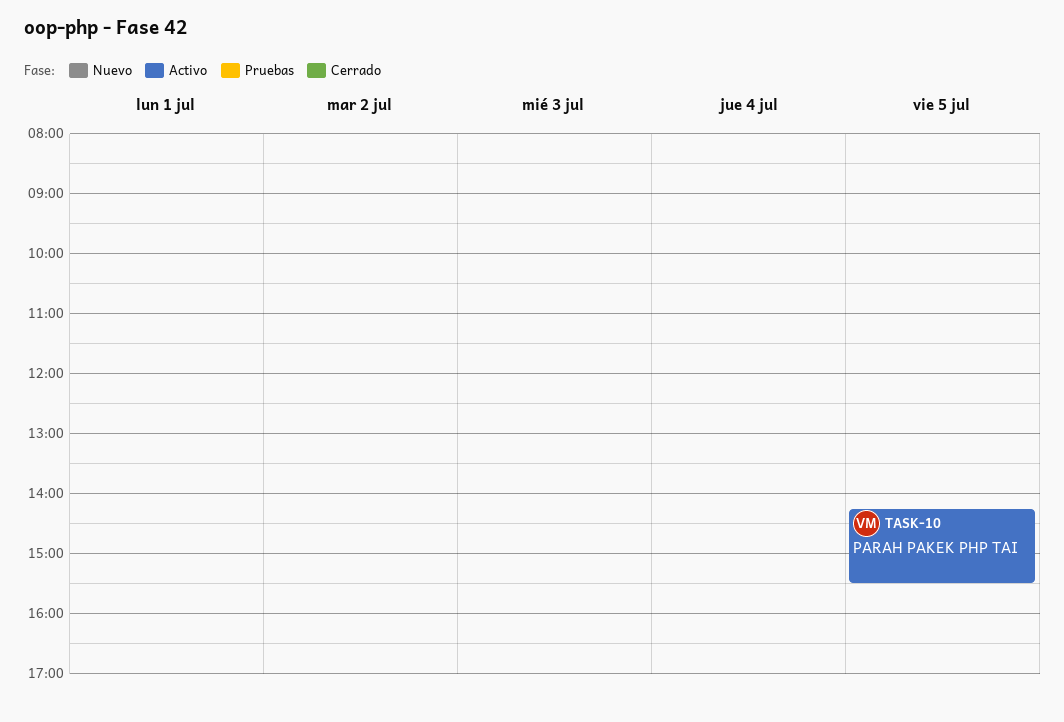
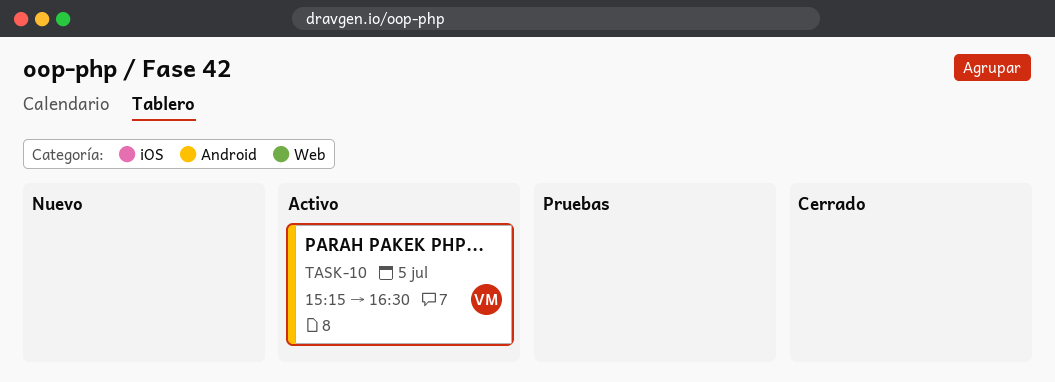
TASK-10, begins: 14:15 -> 15:15
TASK-10, ends: 15:30 -> 16:30

